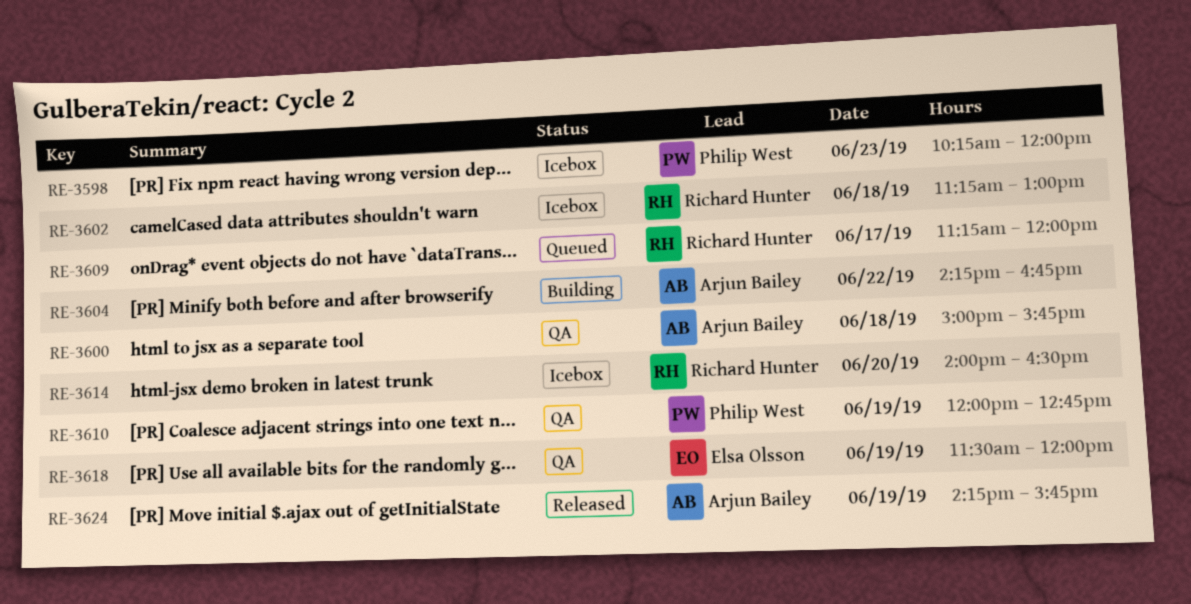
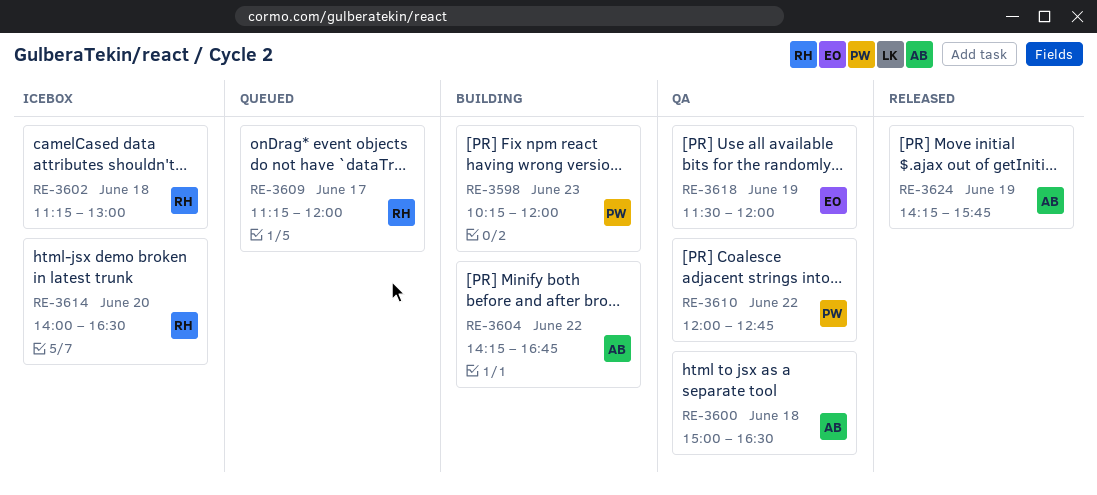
RE-3598, status: Icebox -> Building
RE-3600, ends: 15:45 -> 16:30
RE-3610, day: Jun 19 -> Jun 22

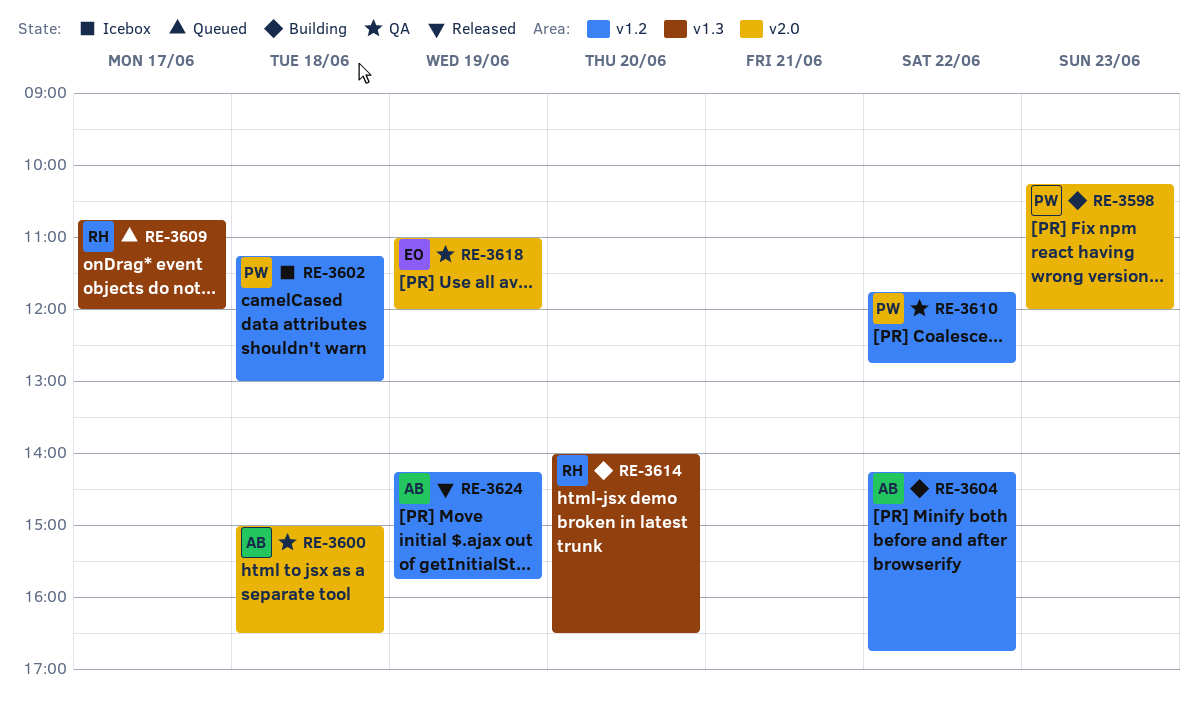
RE-3602, owner: RH -> PW
RE-3609, begins: 11:15 -> 10:45
RE-3610, begins: 12:00 -> 11:45
RE-3614, status: Icebox -> Building
RE-3618, begins: 11:30 -> 11:00

